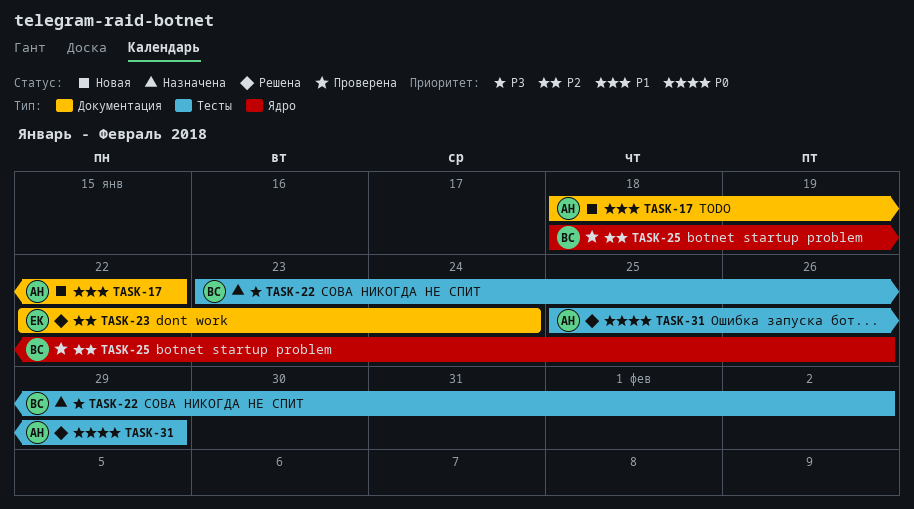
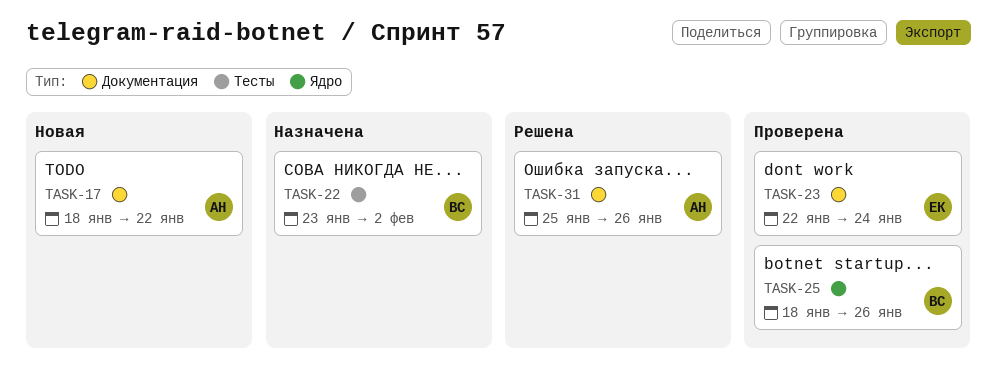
TASK-23, status: Решена -> Проверена
TASK-31, label: Тесты -> Документация
TASK-31, due: Jan 29 -> Jan 26

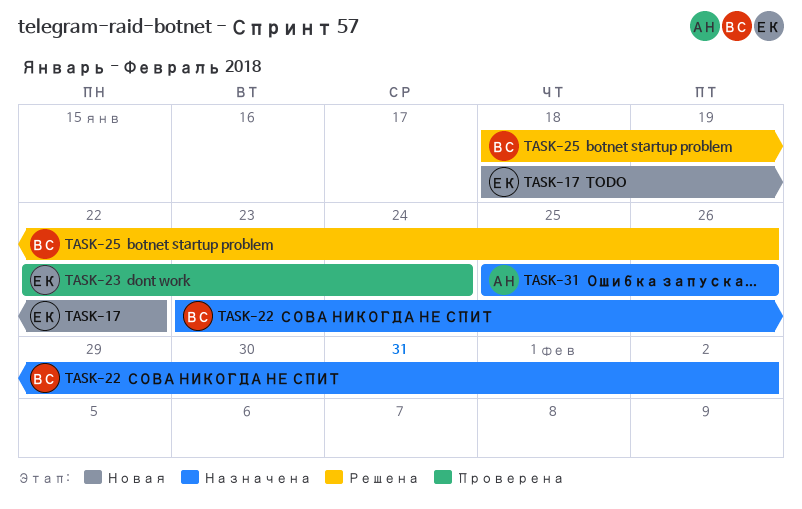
TASK-17, owner: АН -> ЕК
TASK-25, status: Проверена -> Решена
TASK-31, status: Решена -> Назначена

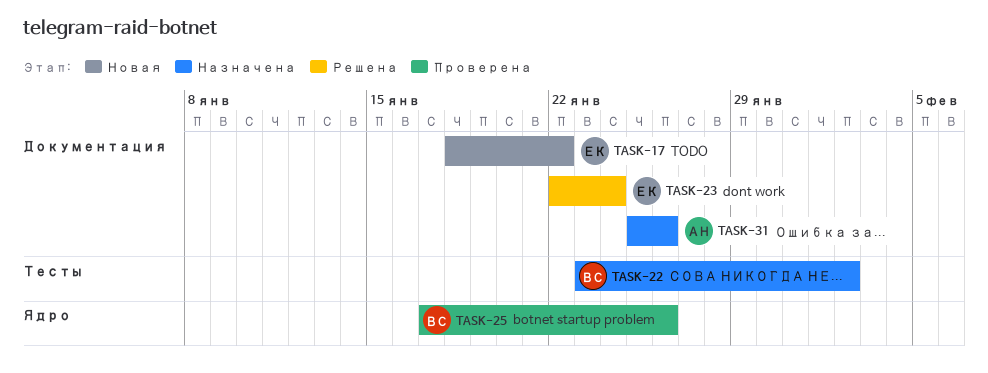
TASK-23, status: Проверена -> Решена
TASK-25, status: Решена -> Проверена
TASK-25, start: Jan 18 -> Jan 17

